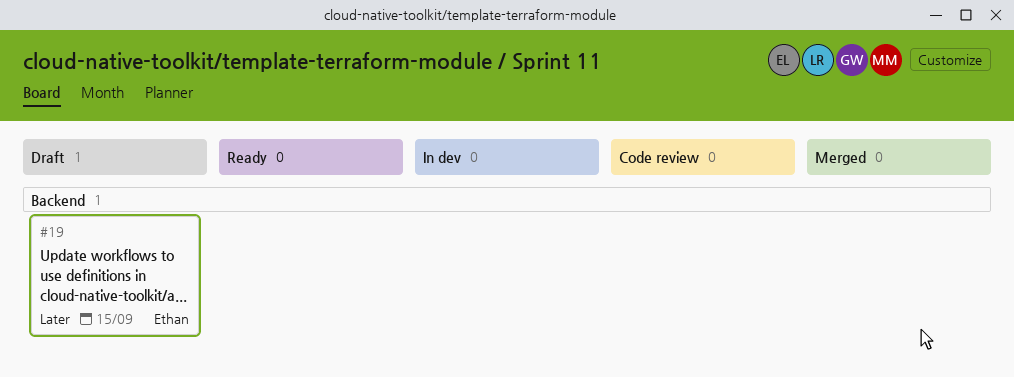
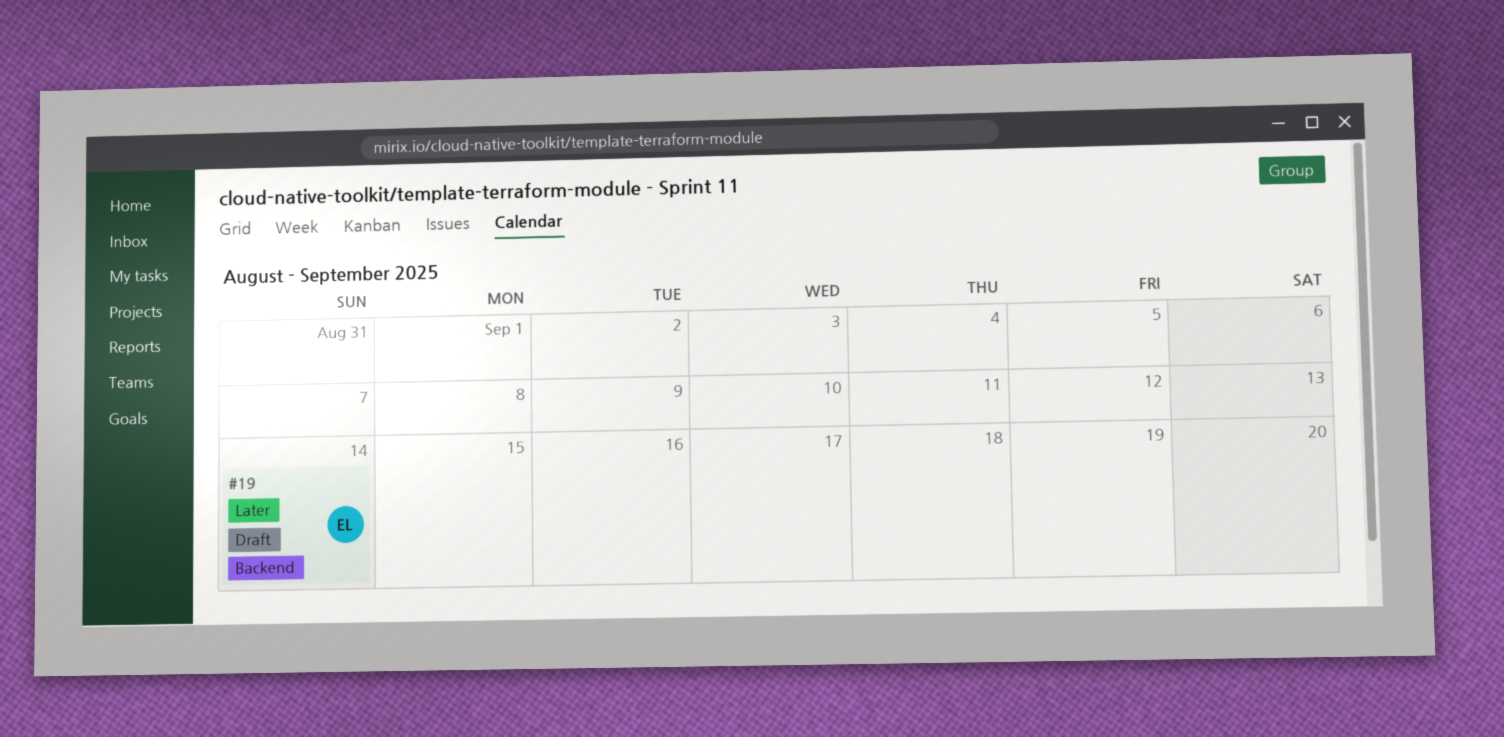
#19, due: Sep 15 -> Sep 14

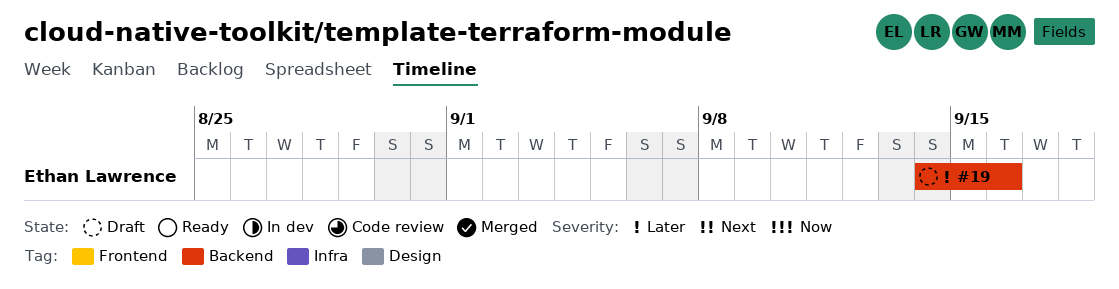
#19, due: Sep 14 -> Sep 16

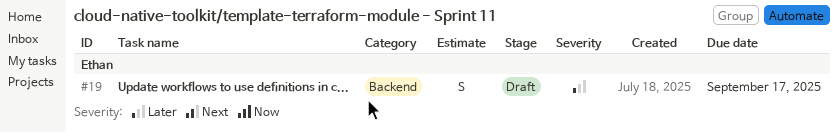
#19, due: Sep 16 -> Sep 17

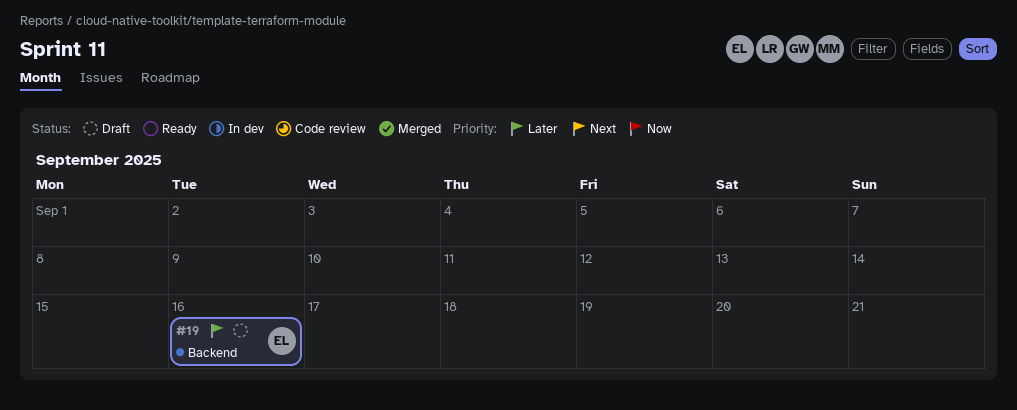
#19, due: Sep 17 -> Sep 16

